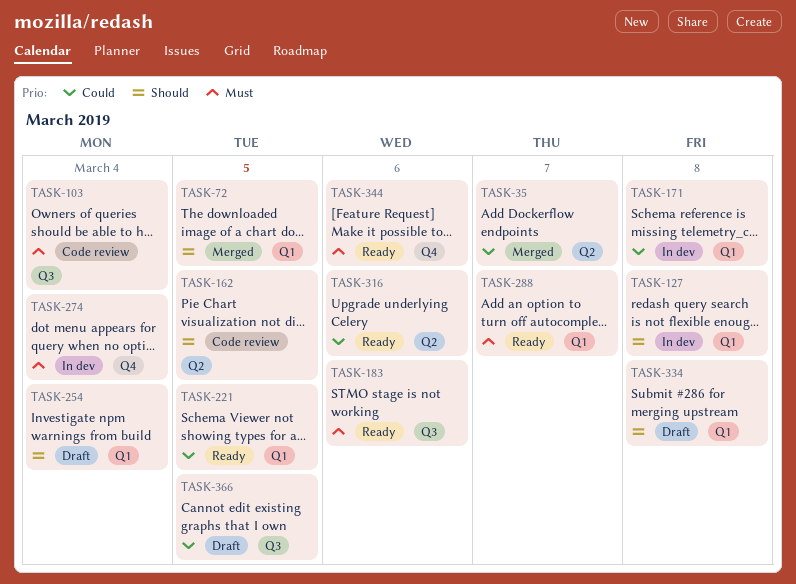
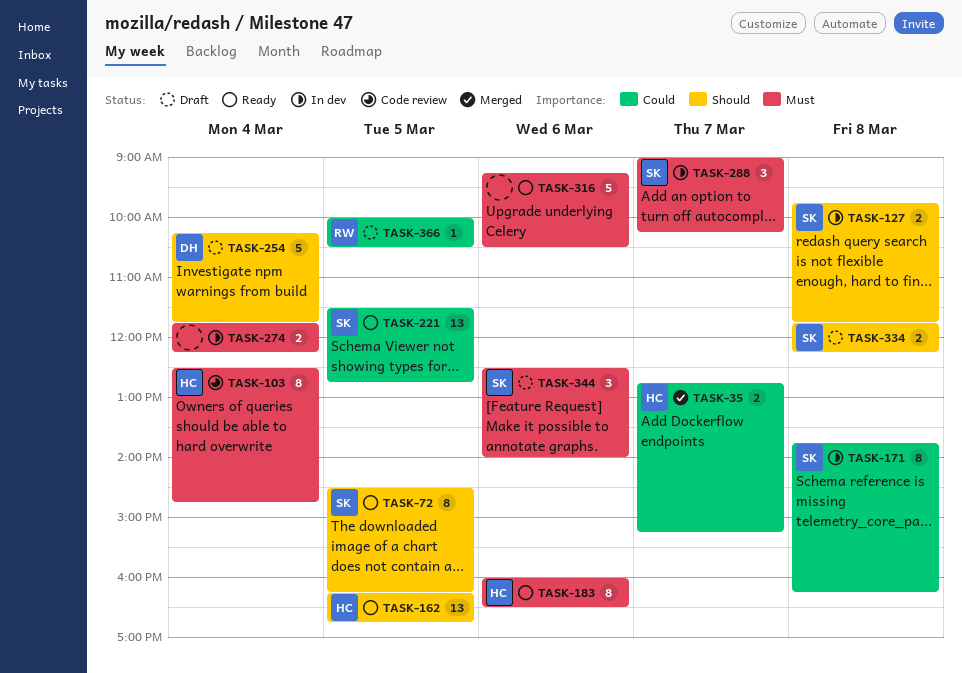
TASK-72, status: Merged -> Ready
TASK-162, status: Code review -> Ready
TASK-288, status: Ready -> In dev
TASK-316, priority: Could -> Must
TASK-344, status: Ready -> Draft

